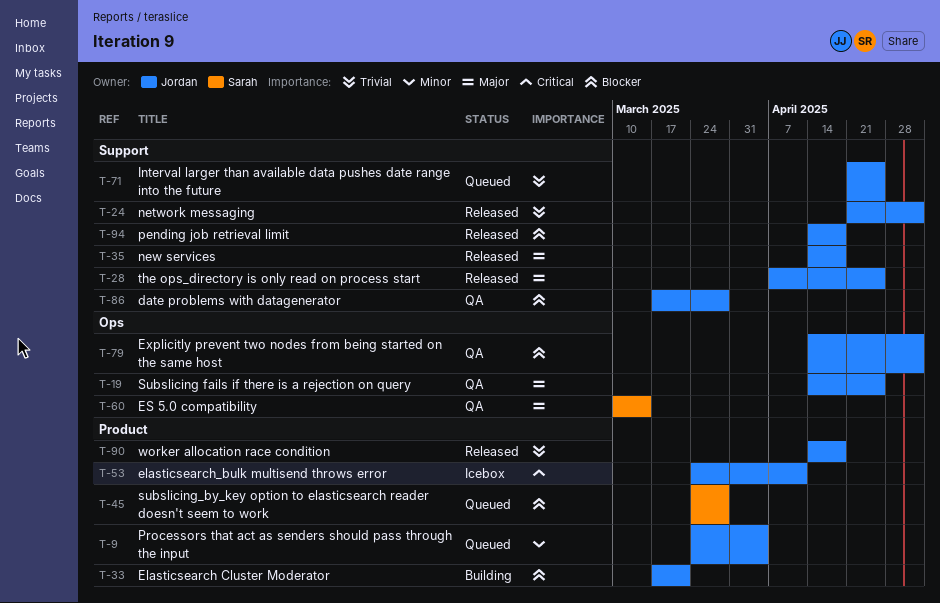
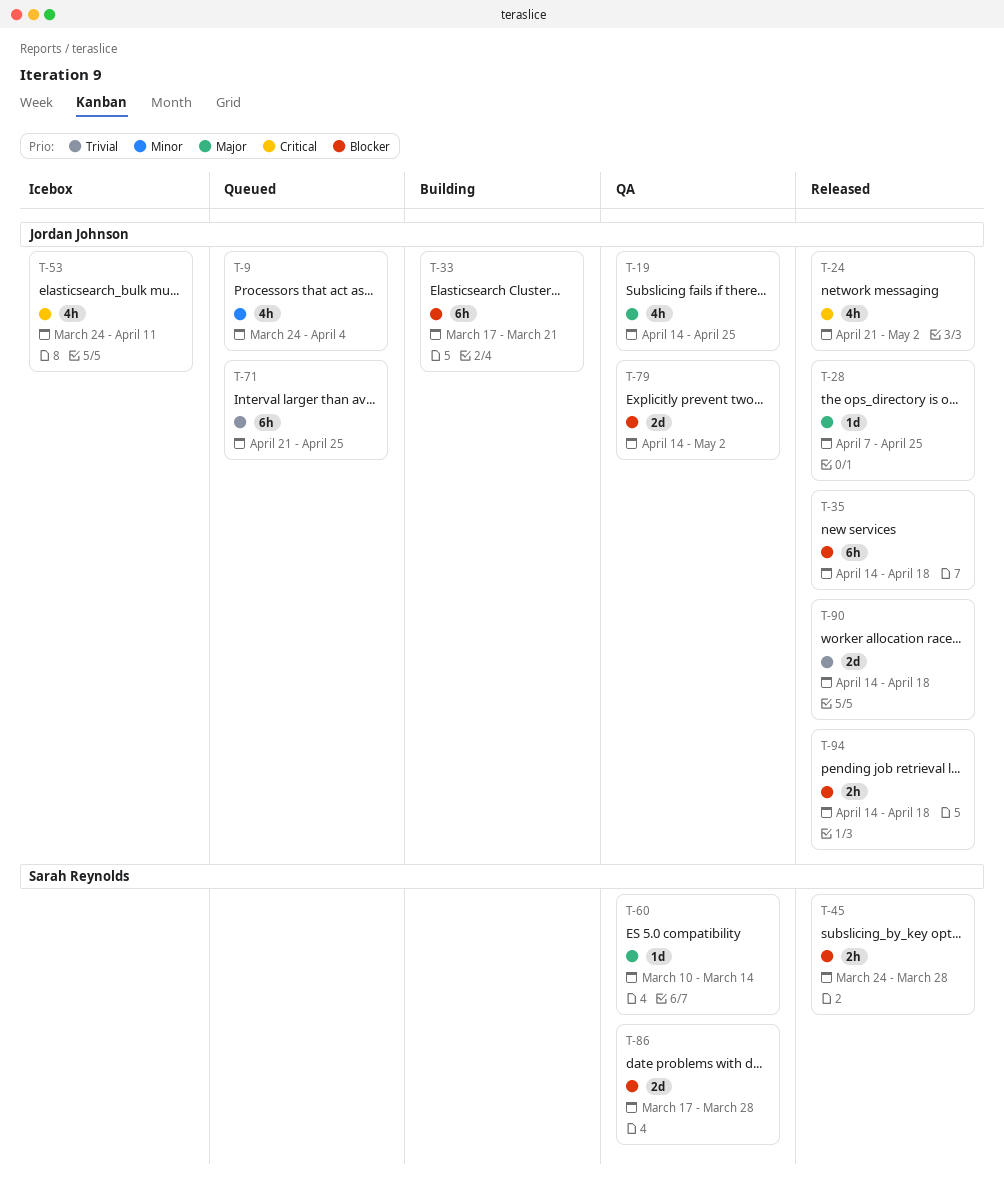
T-24, priority: Trivial -> Critical
T-35, priority: Major -> Blocker
T-45, status: Queued -> Released
T-86, owner: Jordan Johnson -> Sarah Reynolds

